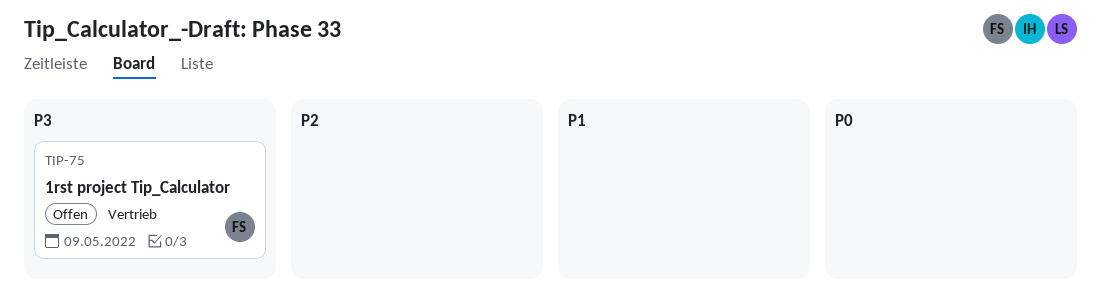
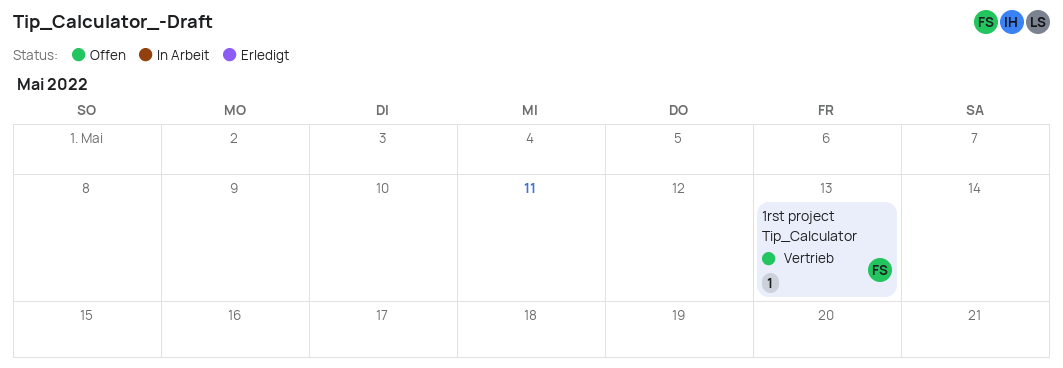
1rst project Tip_Calculator, due: May 9 -> May 13

